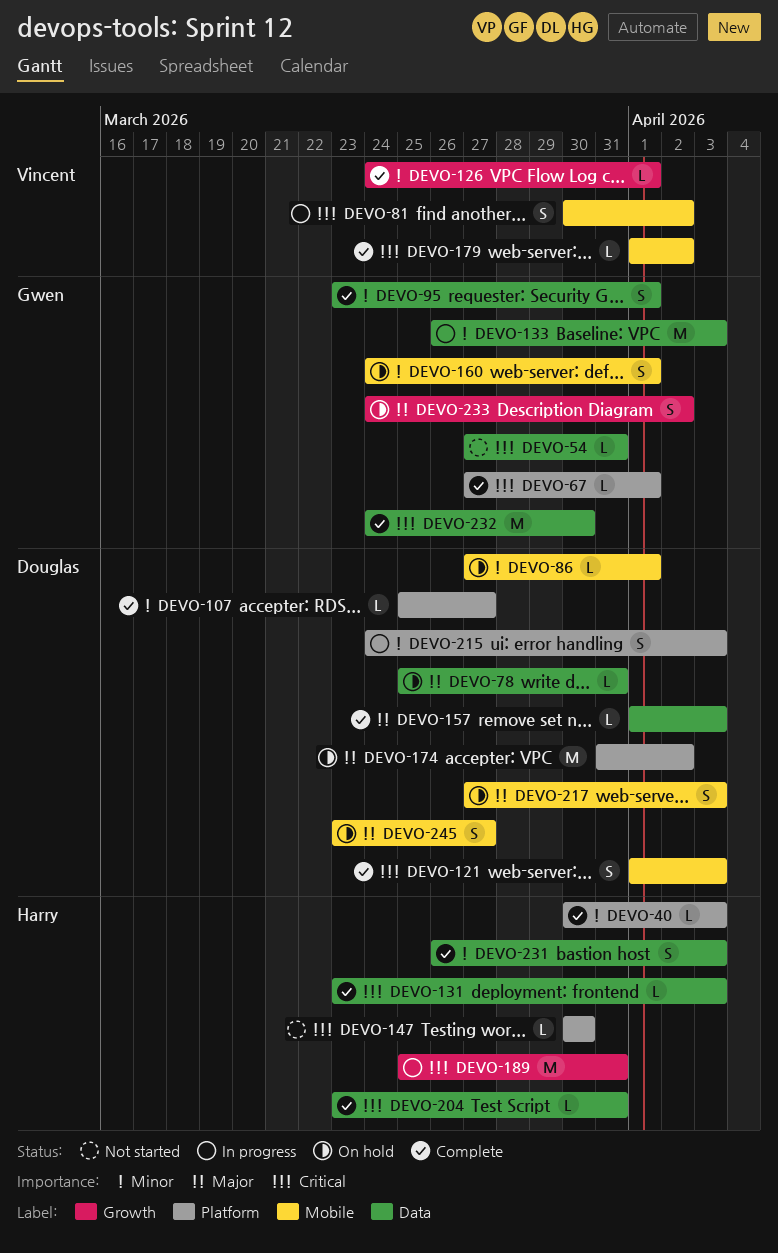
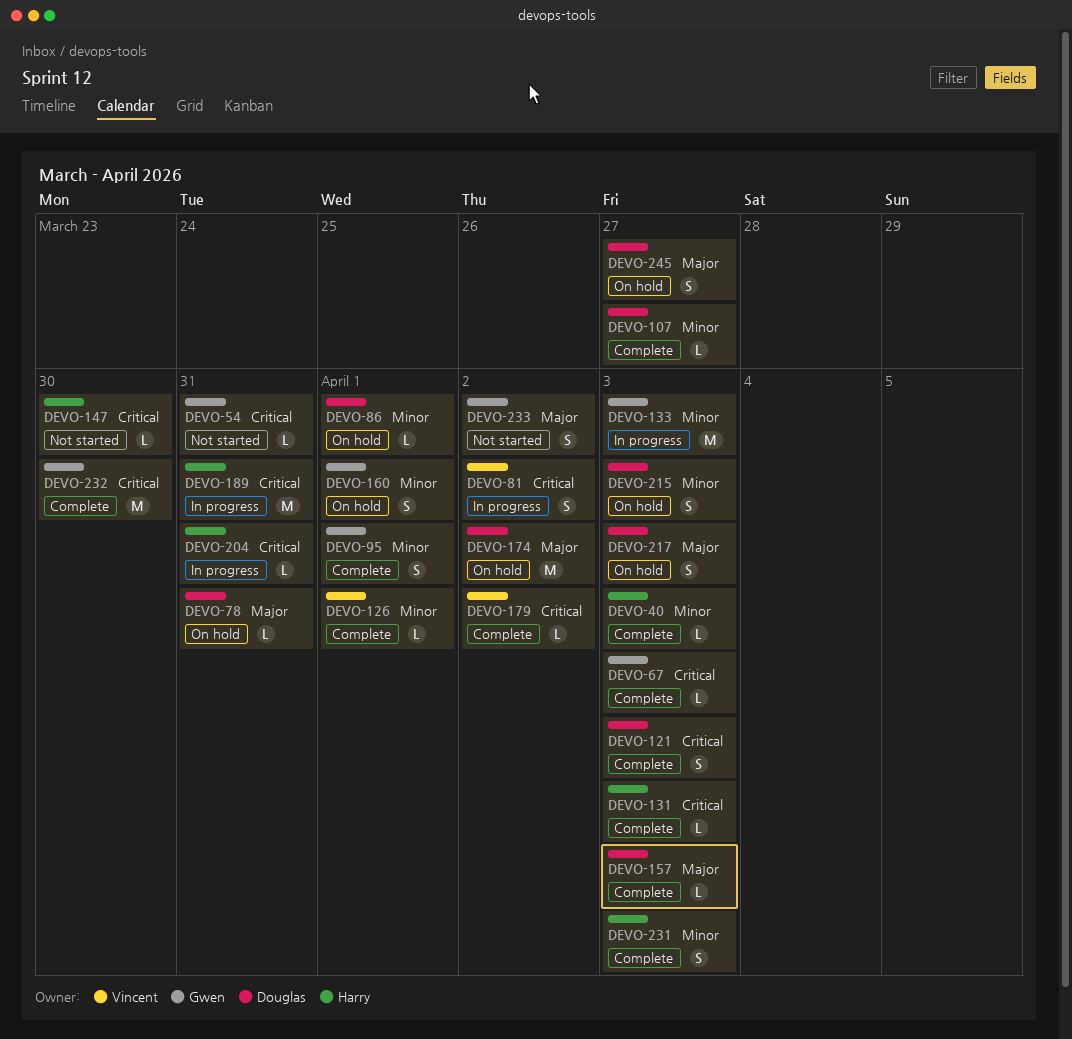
DEVO-67, due: Apr 1 -> Apr 3
DEVO-204, status: Complete -> In progress
DEVO-215, status: In progress -> On hold
DEVO-233, status: On hold -> Not started

